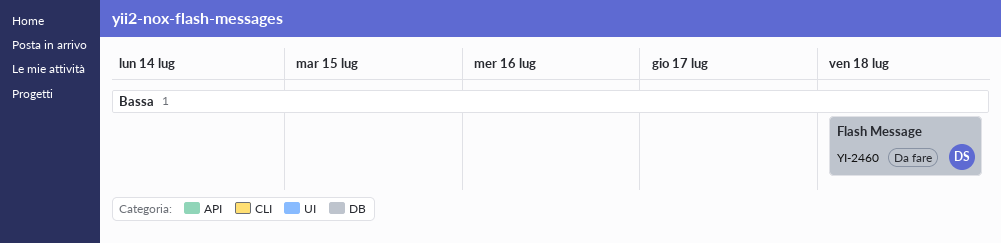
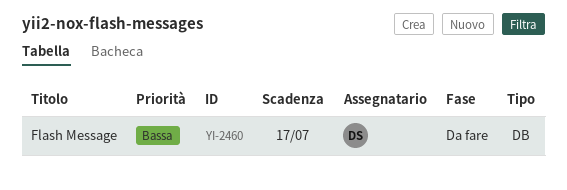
YI-2460, due: Jul 18 -> Jul 17

